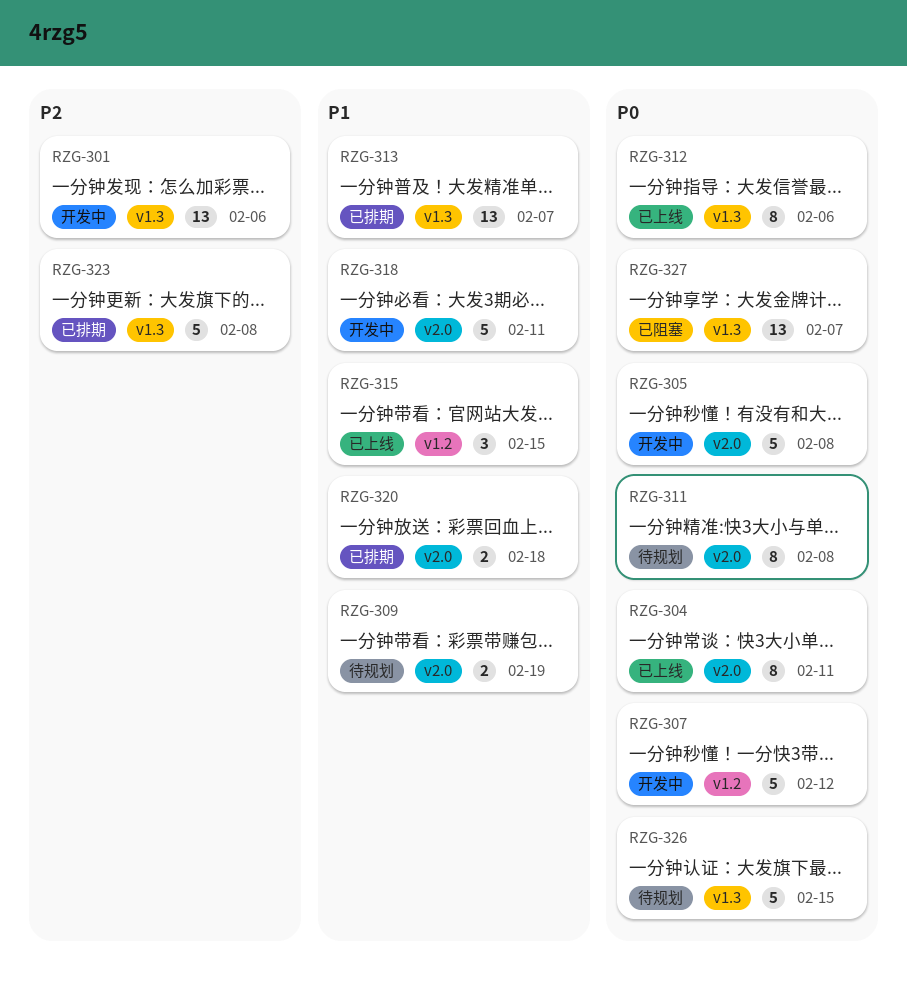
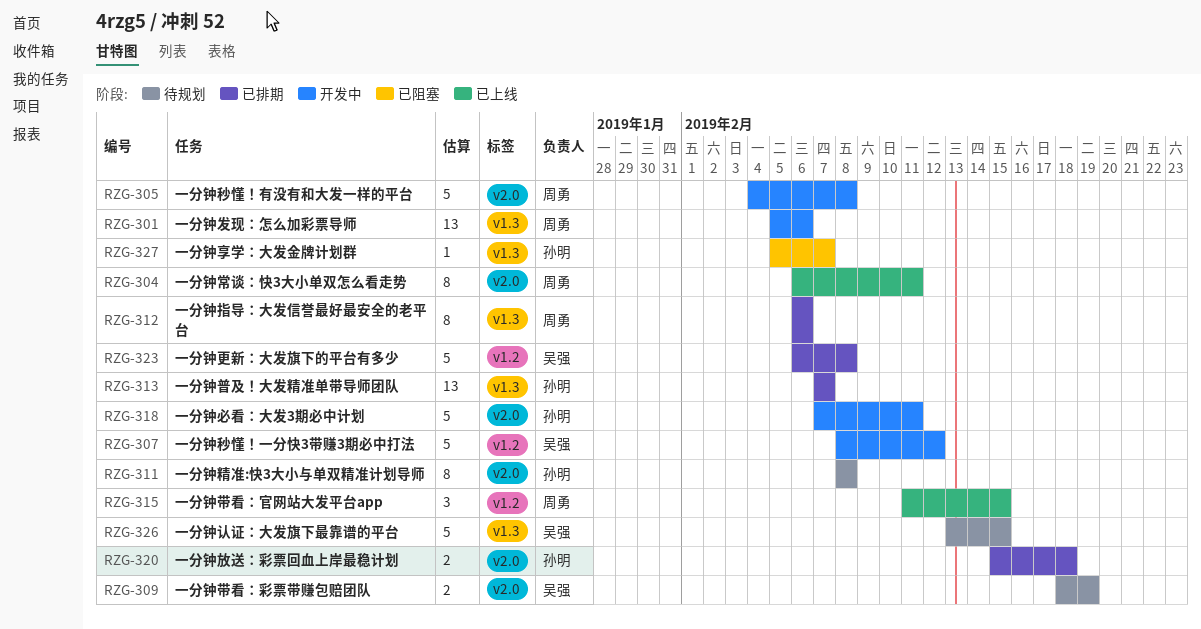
RZG-312, status: 已上线 -> 已排期
RZG-323, label: v1.3 -> v1.2
RZG-327, estimate: 13 -> 1

